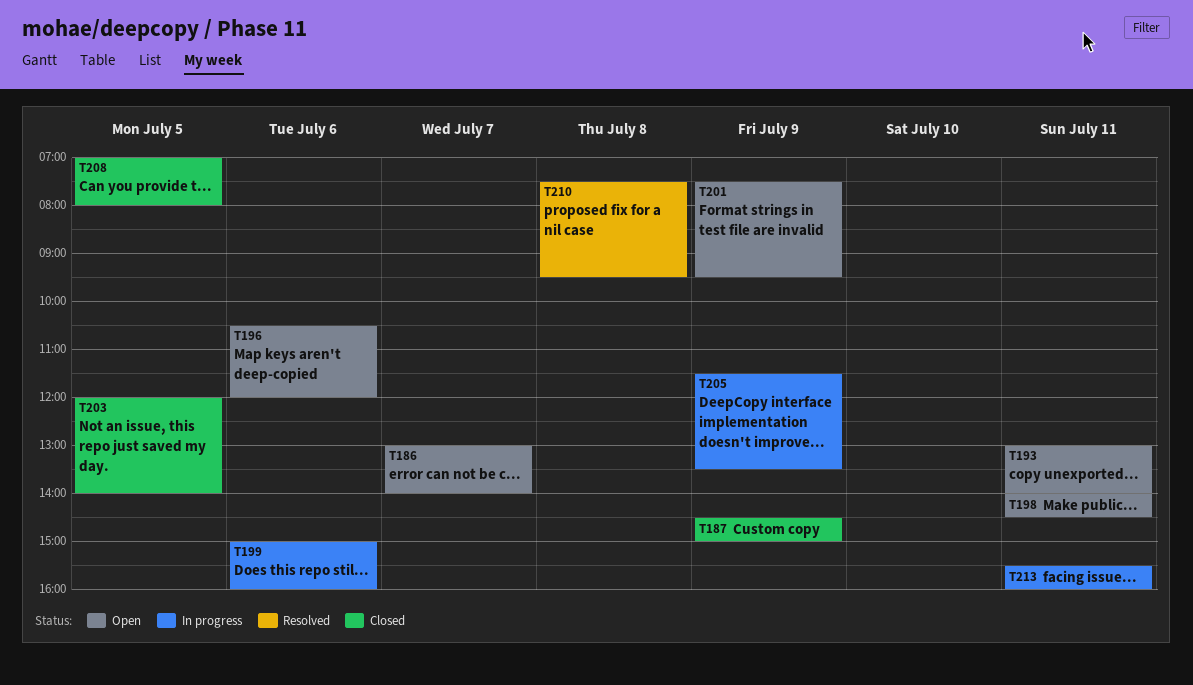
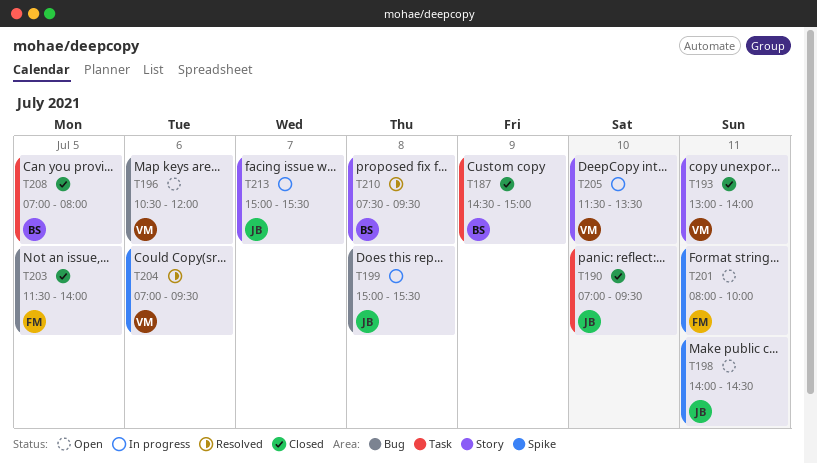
T186: present -> none
T190: none -> present
T193, status: Open -> Closed
T199, day: Jul 6 -> Jul 8
T199, ends: 16:00 -> 15:30
T201, day: Jul 9 -> Jul 11
T201, begins: 07:30 -> 08:00
T201, ends: 09:30 -> 10:00
T203, begins: 12:00 -> 11:30
T204: none -> present
T205, day: Jul 9 -> Jul 10
T213, day: Jul 11 -> Jul 7
T213, begins: 15:30 -> 15:00
T213, ends: 16:00 -> 15:30

